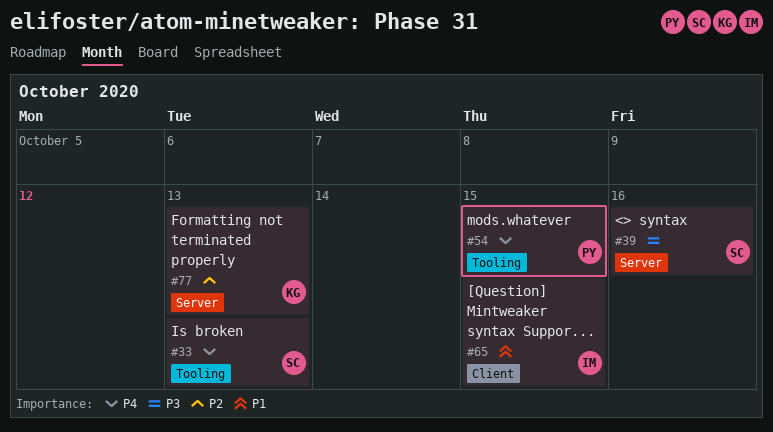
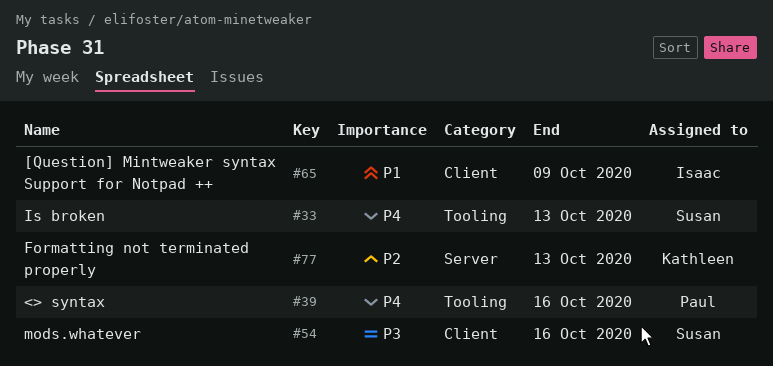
#39, owner: Susan -> Paul
#39, priority: P3 -> P4
#39, label: Server -> Tooling
#54, owner: Paul -> Susan
#54, priority: P4 -> P3
#54, label: Tooling -> Client
#54, due: Oct 15 -> Oct 16
#65, due: Oct 15 -> Oct 9

